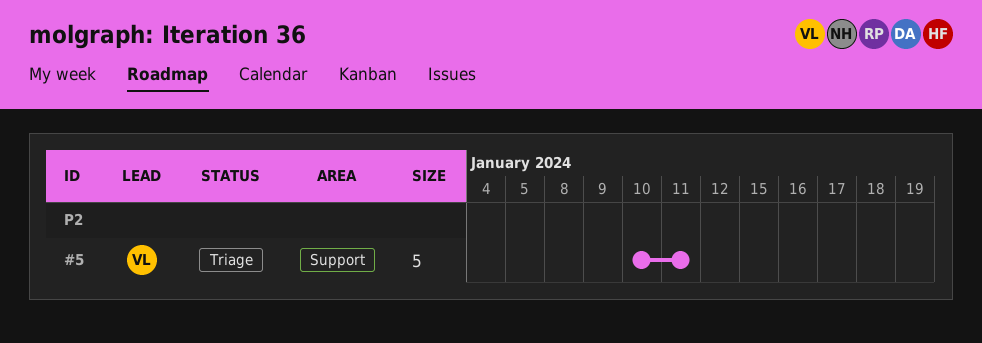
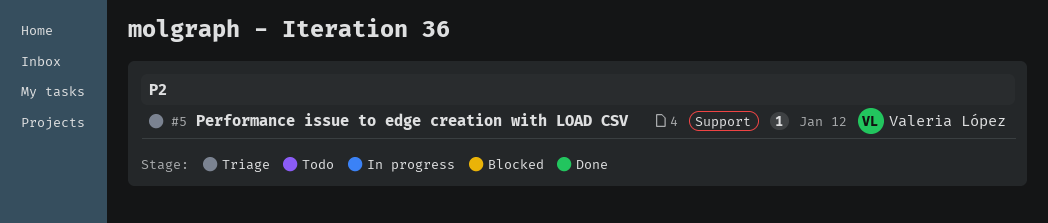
#5, estimate: 5 -> 1
#5, due: Jan 11 -> Jan 12

